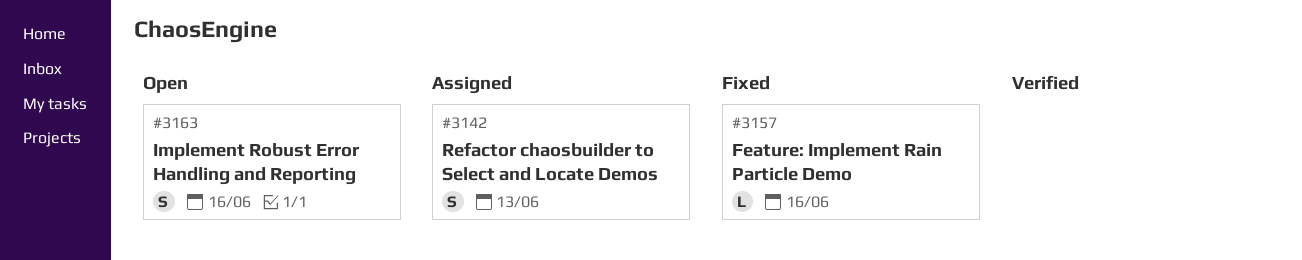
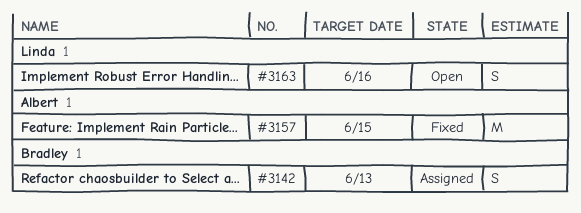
#3157, estimate: L -> M
#3157, due: Jun 16 -> Jun 15

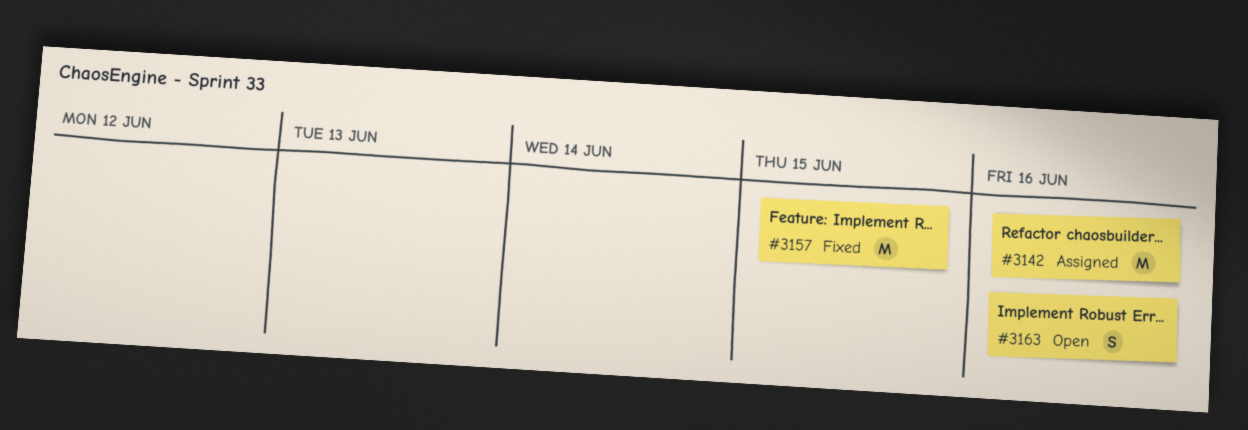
#3142, estimate: S -> M
#3142, due: Jun 13 -> Jun 16

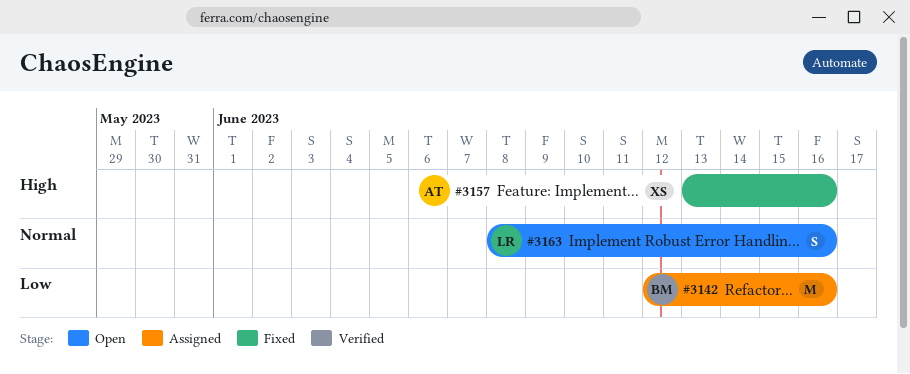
#3157, estimate: M -> XS
#3157, due: Jun 15 -> Jun 16

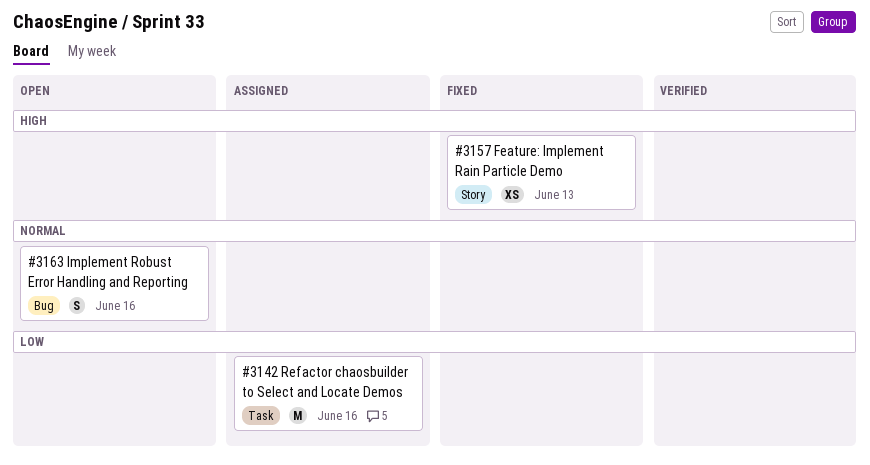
#3157, due: Jun 16 -> Jun 13

